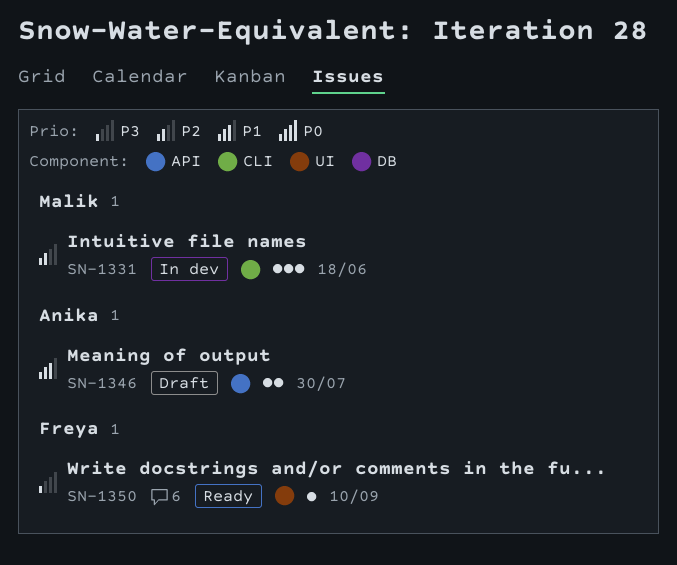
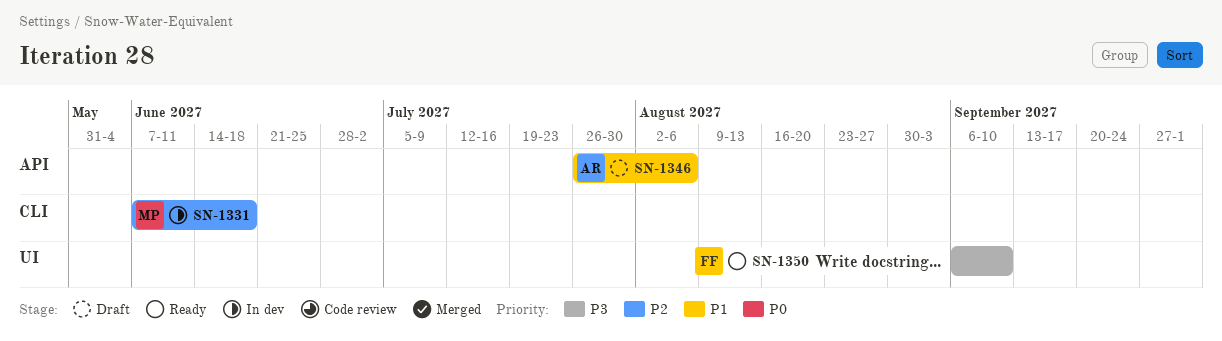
SN-1346, due: Jul 30 -> Aug 6

